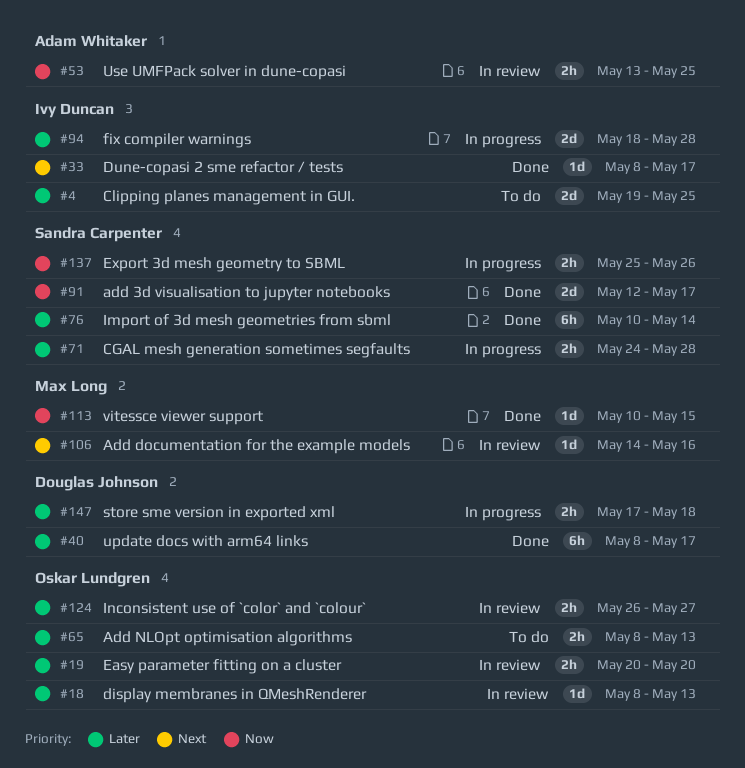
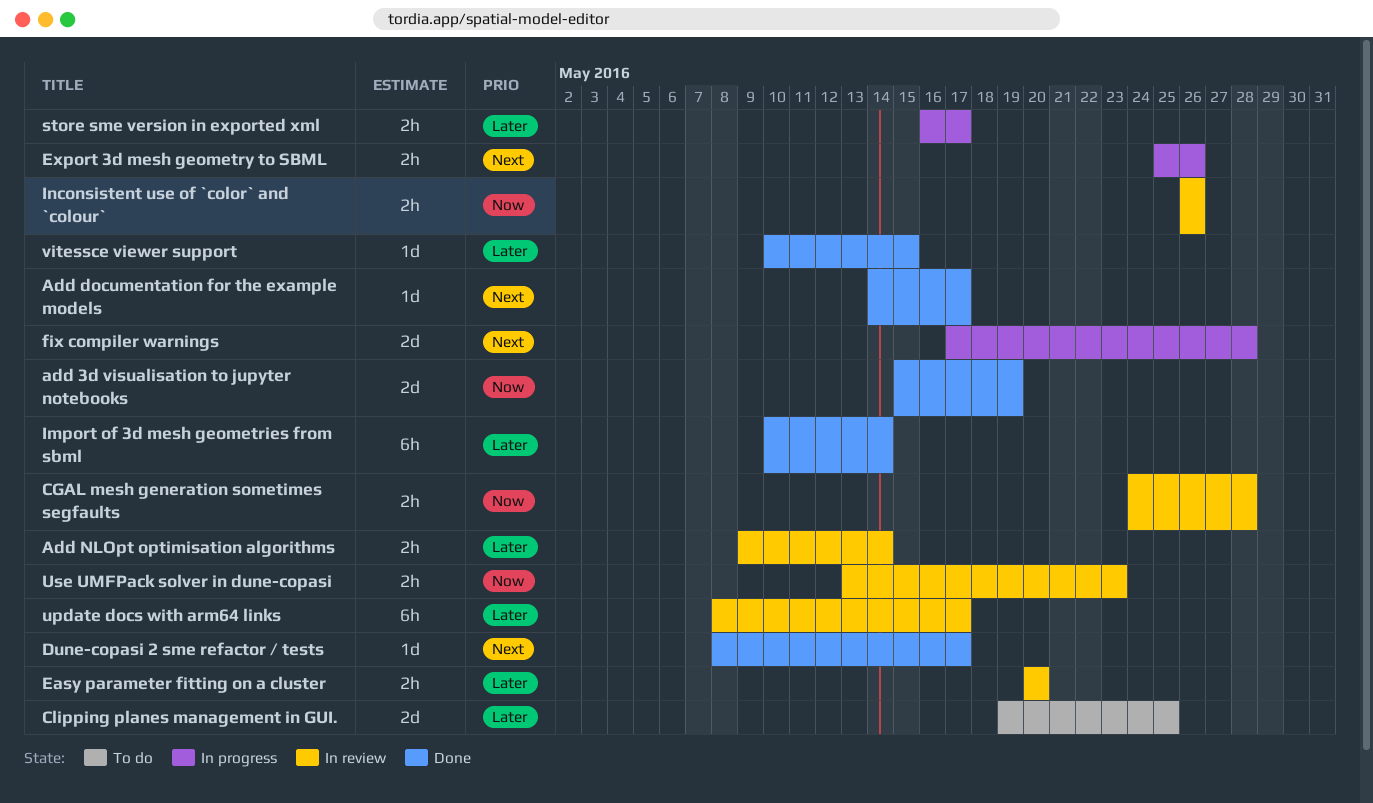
add 3d visualisation to jupyter notebooks, start: May 12 -> May 15
add 3d visualisation to jupyter notebooks, due: May 17 -> May 19
Add documentation for the example models, status: In review -> Done
Add documentation for the example models, due: May 16 -> May 17
Add NLOpt optimisation algorithms, status: To do -> In review
Add NLOpt optimisation algorithms, start: May 8 -> May 9
Add NLOpt optimisation algorithms, due: May 13 -> May 14
CGAL mesh generation sometimes segfaults, status: In progress -> In review
CGAL mesh generation sometimes segfaults, priority: Later -> Now
display membranes in QMeshRenderer: present -> none
Export 3d mesh geometry to SBML, priority: Now -> Next
fix compiler warnings, priority: Later -> Next
fix compiler warnings, start: May 18 -> May 17
Inconsistent use of `color` and `colour`, priority: Later -> Now
Inconsistent use of `color` and `colour`, due: May 27 -> May 26
store sme version in exported xml, start: May 17 -> May 16
store sme version in exported xml, due: May 18 -> May 17
update docs with arm64 links, status: Done -> In review
Use UMFPack solver in dune-copasi, due: May 25 -> May 23
vitessce viewer support, priority: Now -> Later

